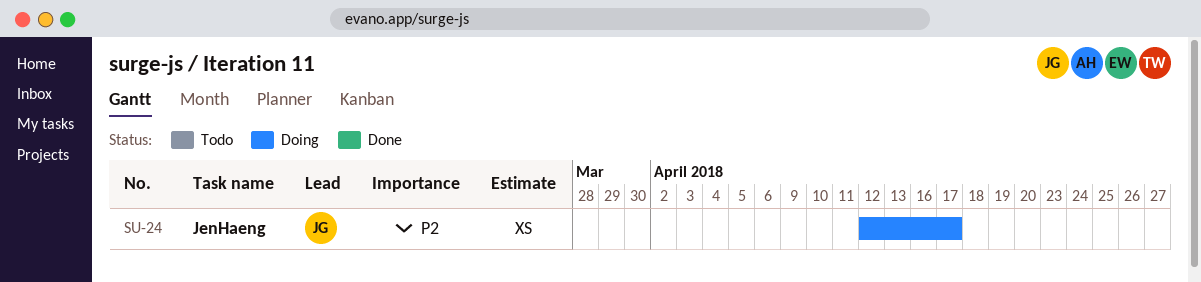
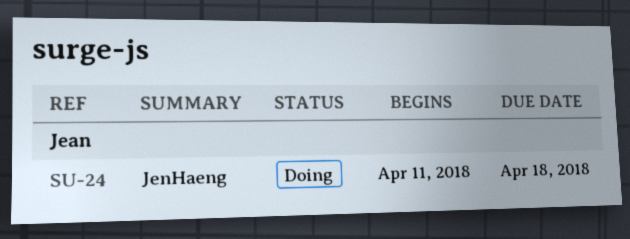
SU-24, start: Apr 12 -> Apr 11
SU-24, due: Apr 17 -> Apr 18

